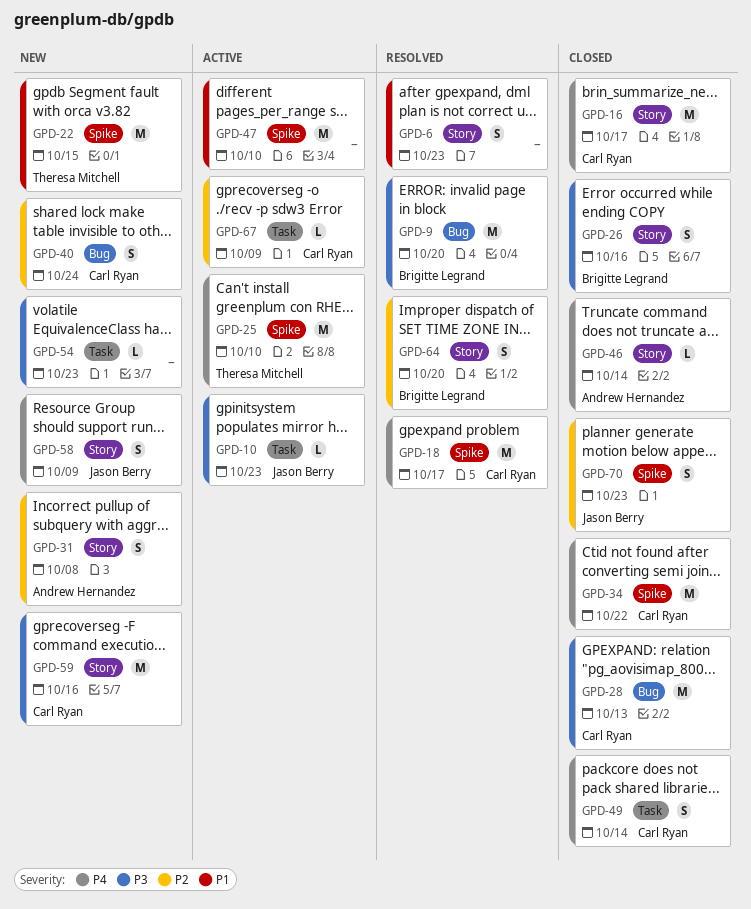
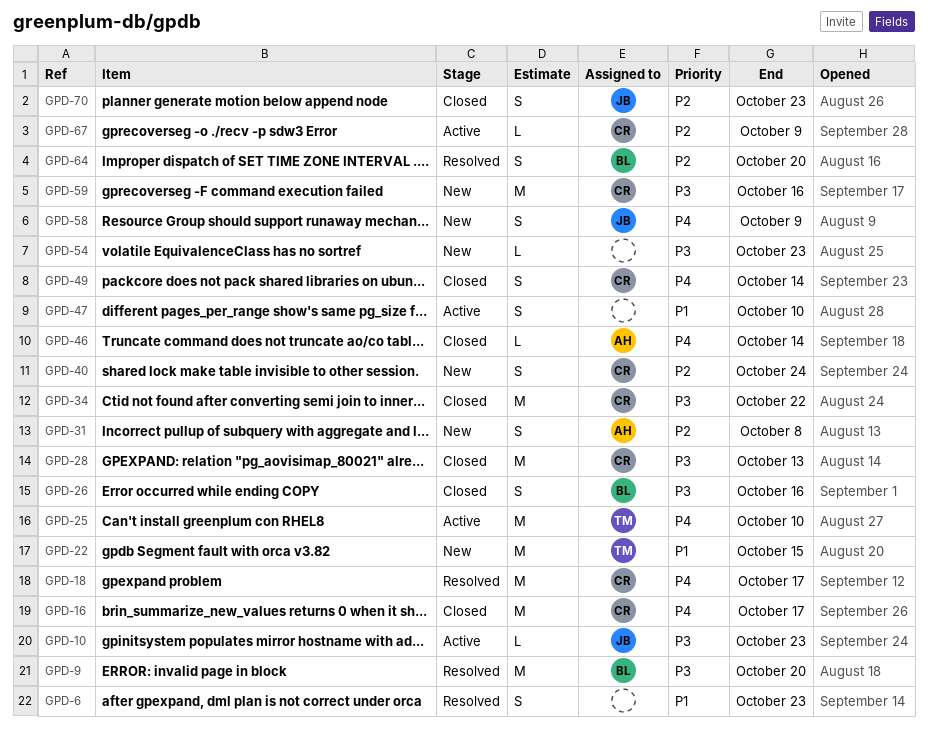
GPD-34, priority: P4 -> P3
GPD-47, estimate: M -> S

